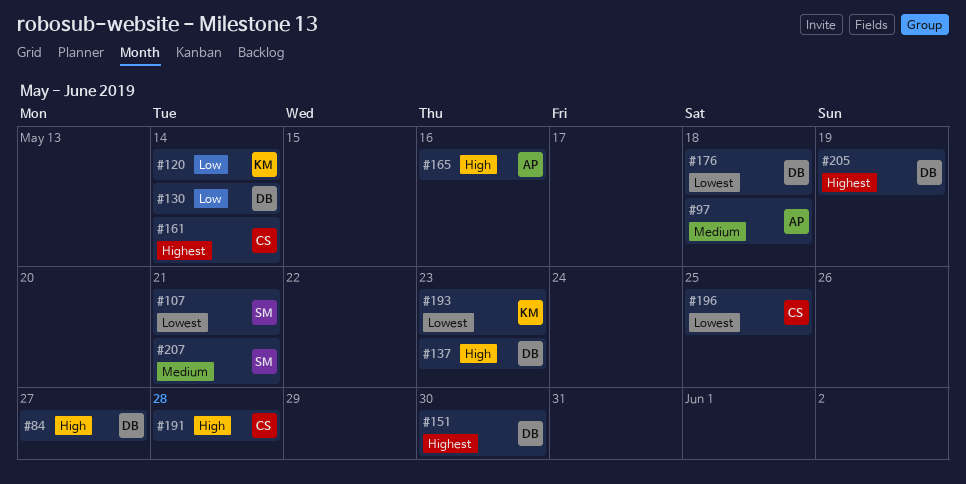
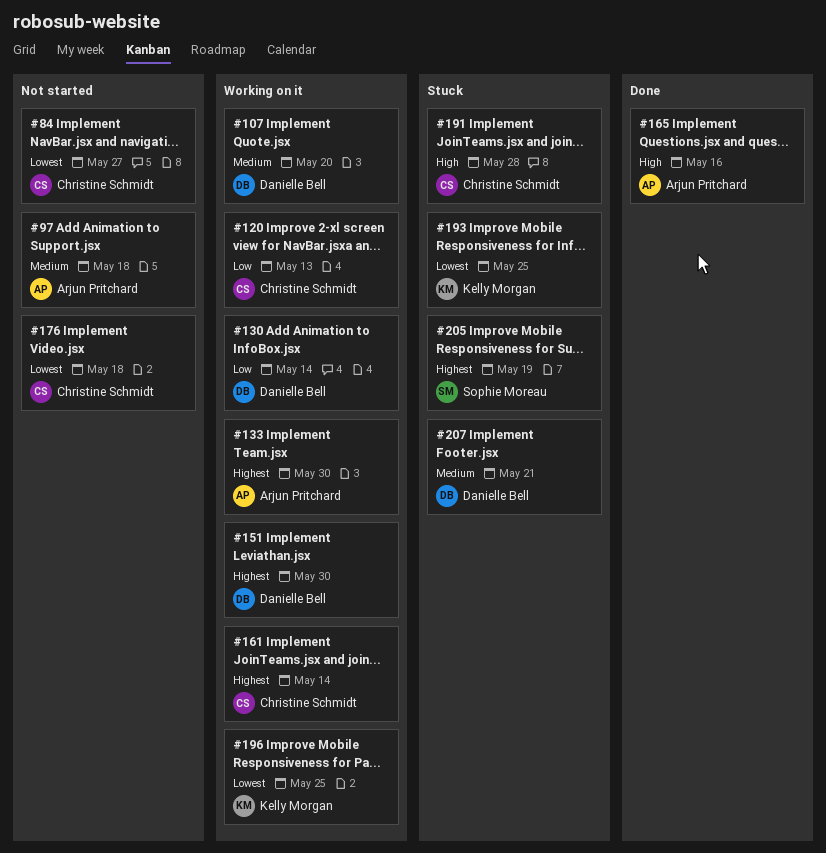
#84, owner: Danielle Bell -> Christine Schmidt
#84, priority: High -> Lowest
#107, owner: Sophie Moreau -> Danielle Bell
#107, priority: Lowest -> Medium
#107, due: May 21 -> May 20
#120, owner: Kelly Morgan -> Christine Schmidt
#120, due: May 14 -> May 13
#133: none -> present
#137: present -> none
#176, owner: Danielle Bell -> Christine Schmidt
#193, due: May 23 -> May 25
#196, owner: Christine Schmidt -> Kelly Morgan
#205, owner: Danielle Bell -> Sophie Moreau
#207, owner: Sophie Moreau -> Danielle Bell

